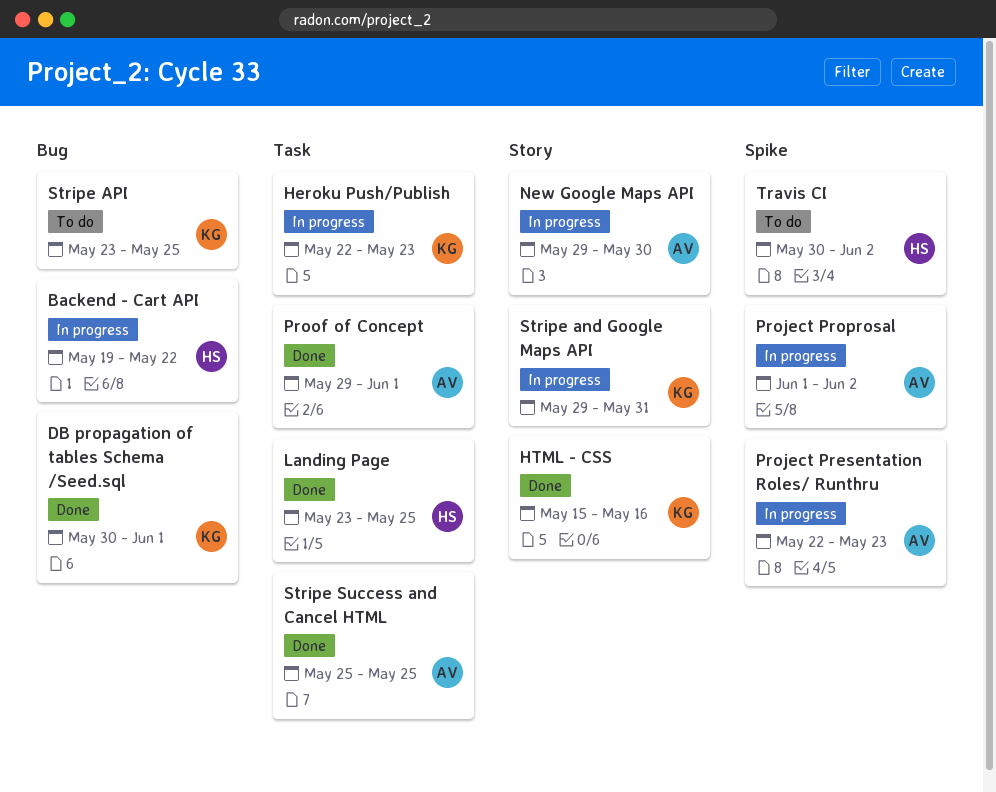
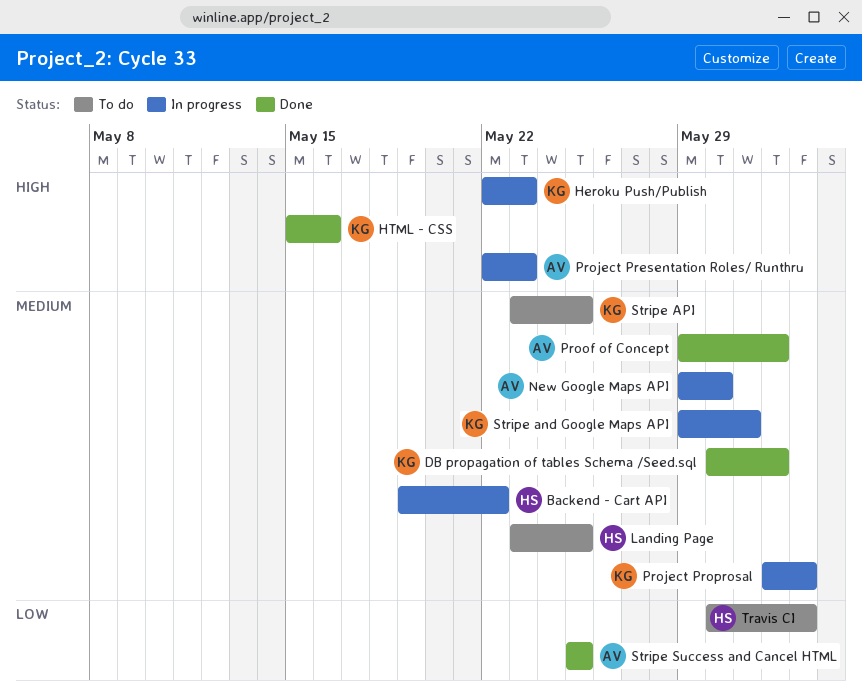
Landing Page, status: Done -> To do
Project Proprosal, owner: AV -> KG

